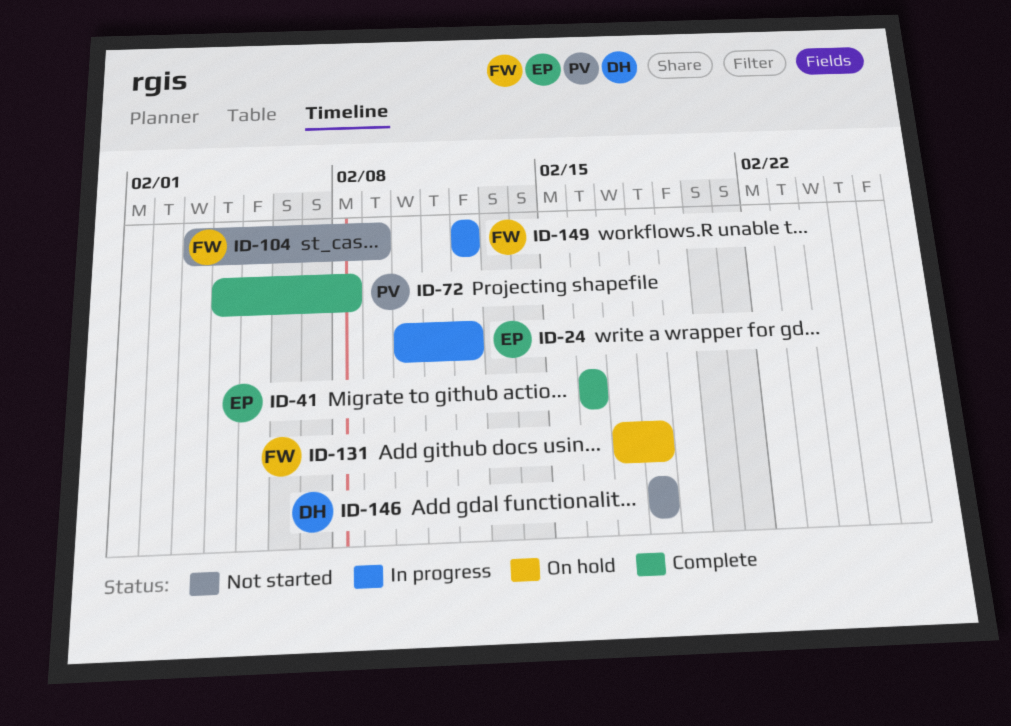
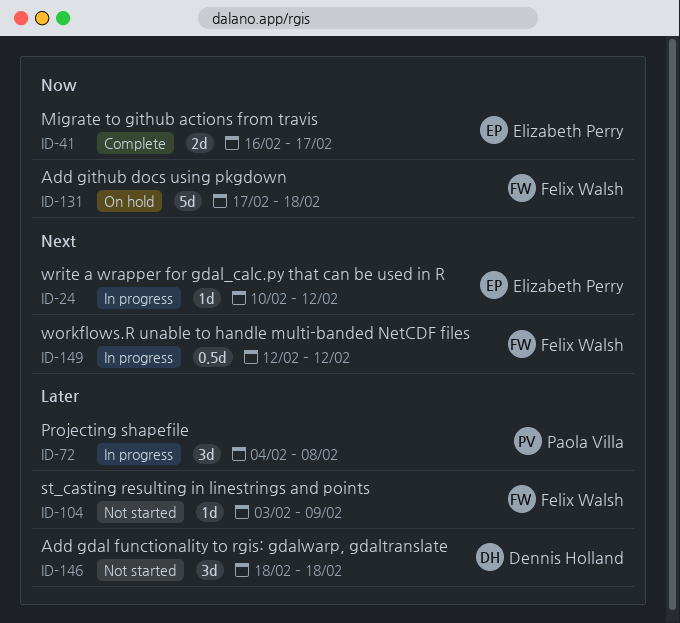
ID-41, due: Feb 16 -> Feb 17
ID-72, status: Complete -> In progress

